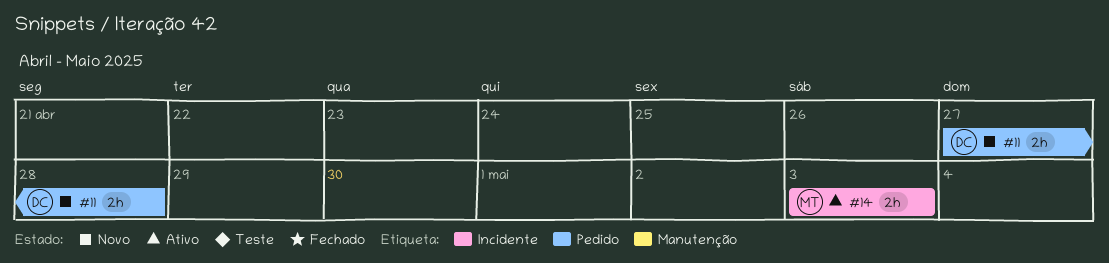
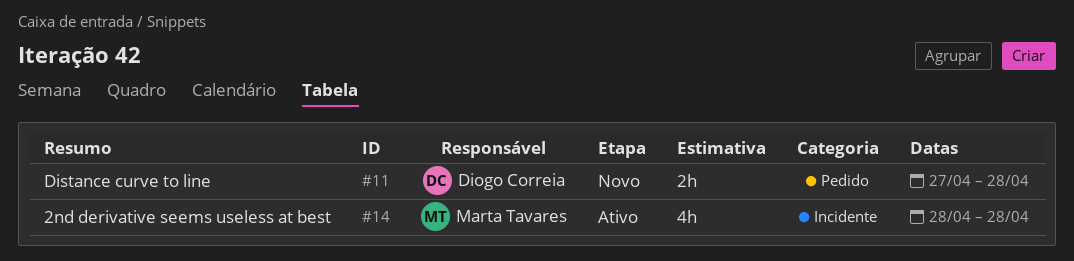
#14, estimate: 2h -> 4h
#14, start: May 3 -> Apr 28
#14, due: May 3 -> Apr 28

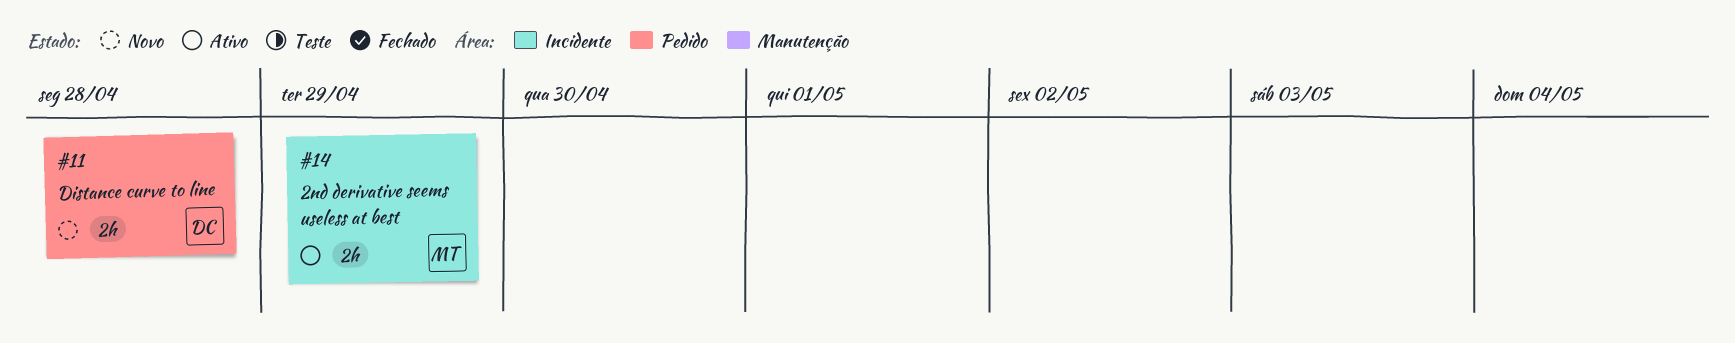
#14, estimate: 4h -> 2h
#14, due: Apr 28 -> Apr 29

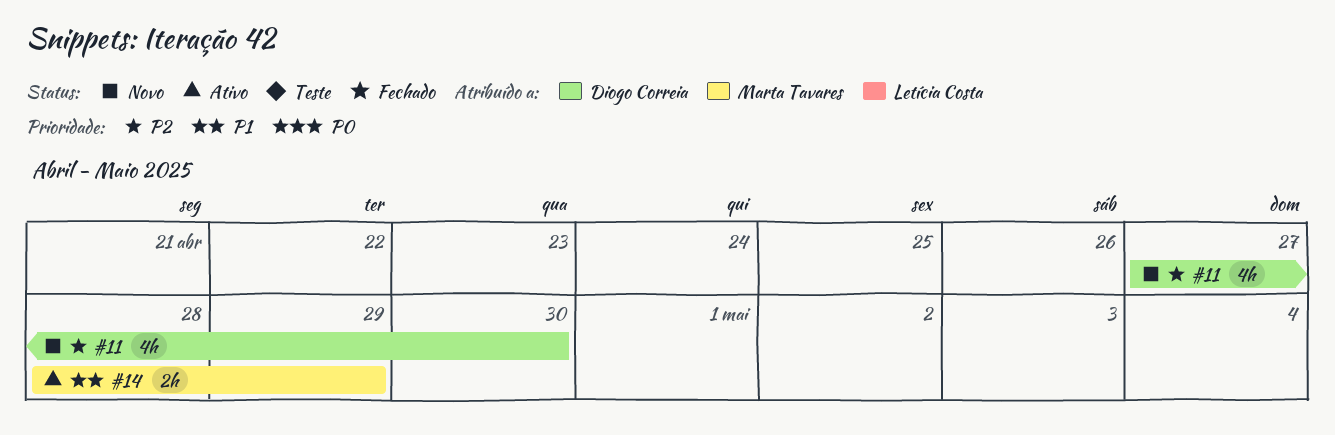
#11, estimate: 2h -> 4h
#11, due: Apr 28 -> Apr 30

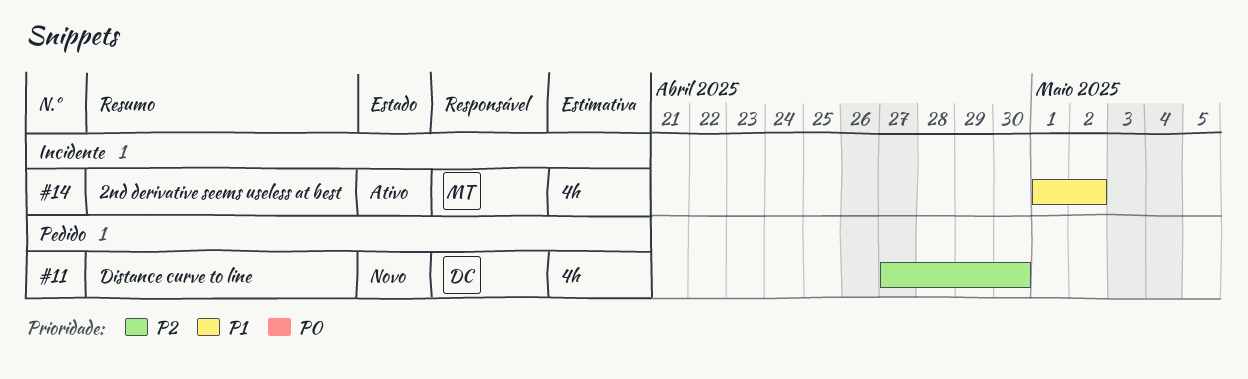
#14, estimate: 2h -> 4h
#14, start: Apr 28 -> May 1
#14, due: Apr 29 -> May 2

